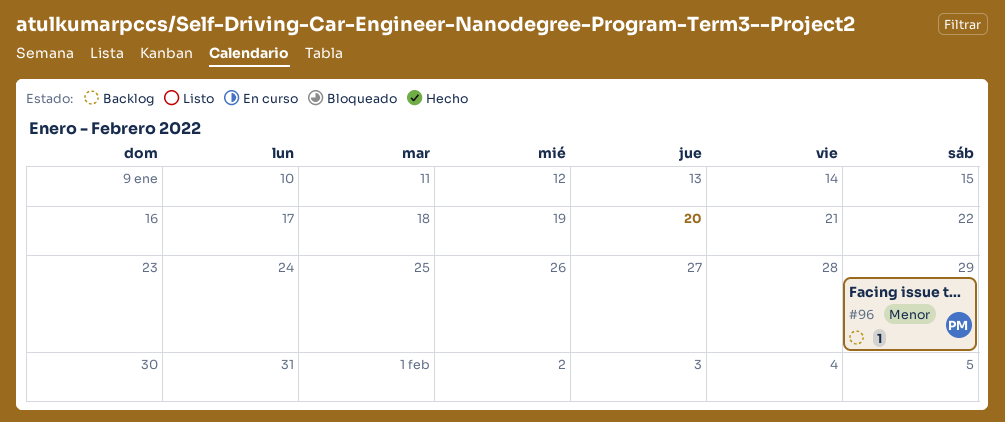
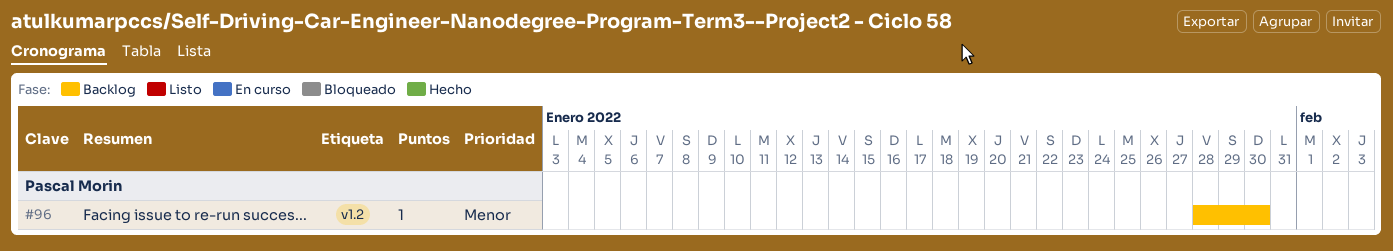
#96, due: Jan 29 -> Jan 30

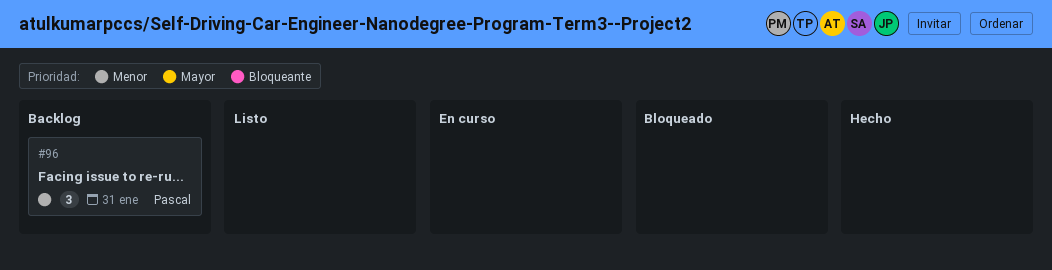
#96, estimate: 1 -> 3
#96, due: Jan 30 -> Jan 31

